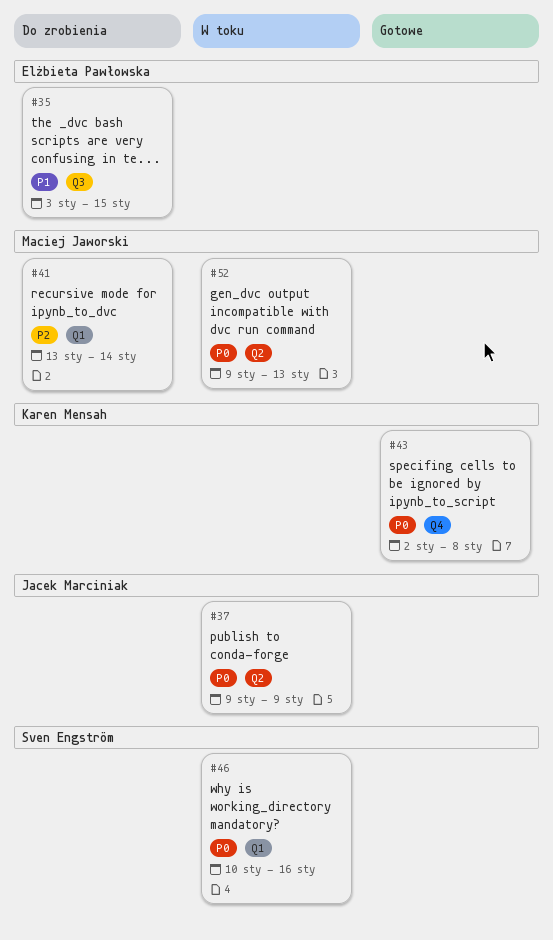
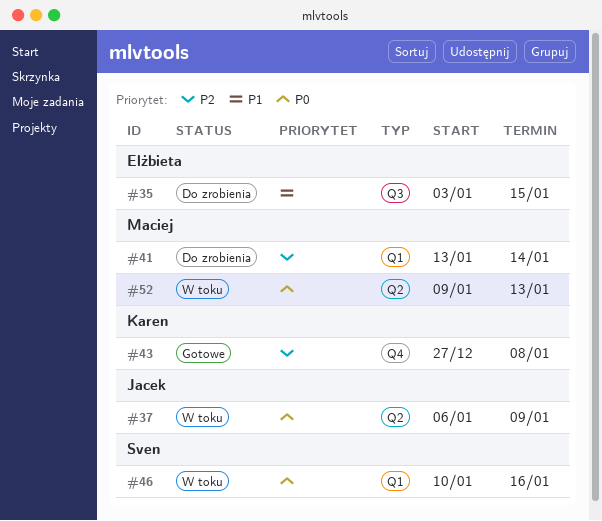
#37, start: Jan 9 -> Jan 6
#43, priority: P0 -> P2
#43, start: Jan 2 -> Dec 27

